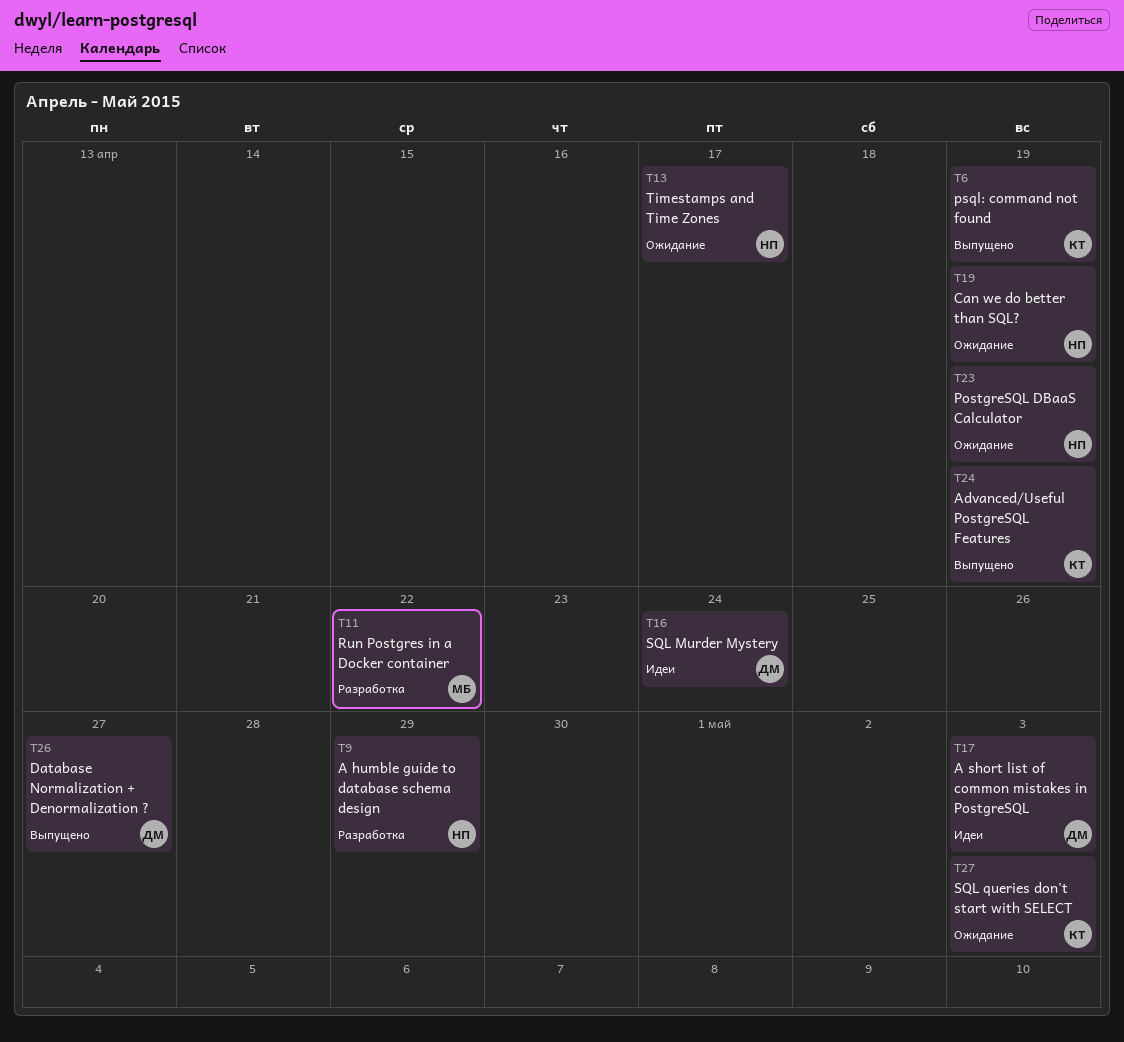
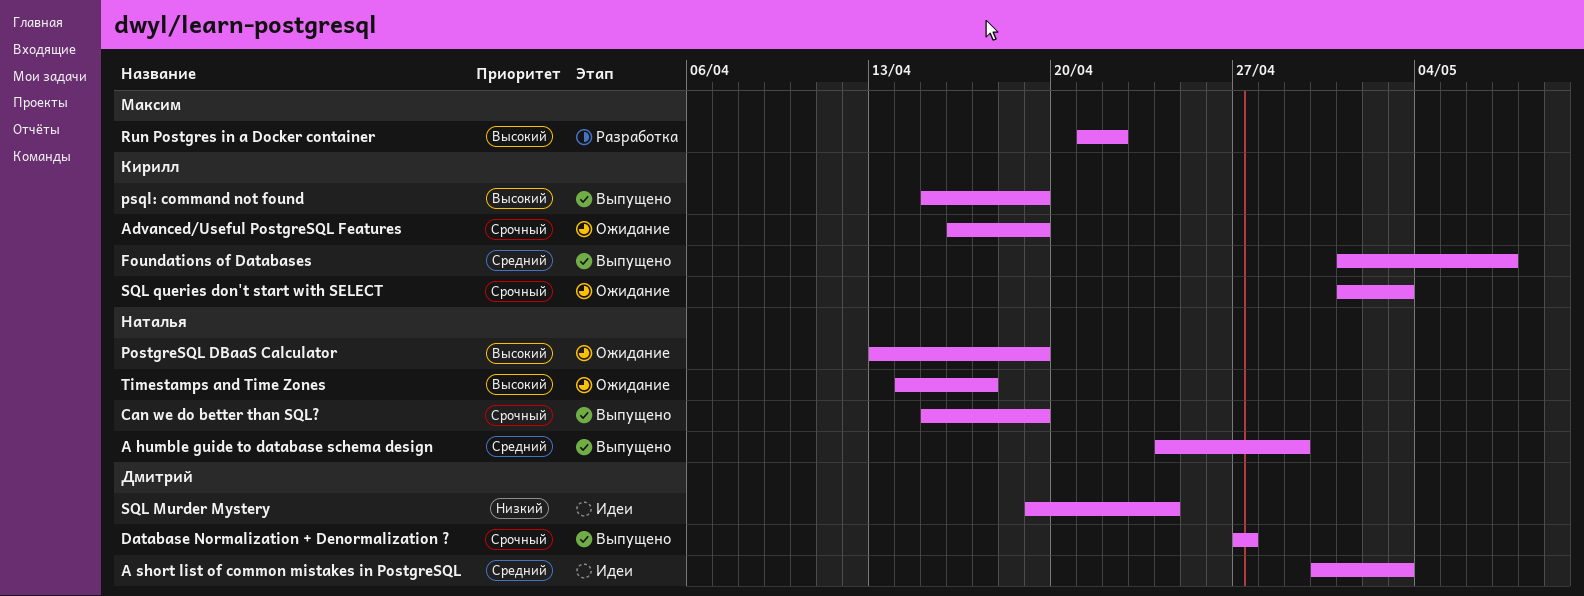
A humble guide to database schema design, status: Разработка -> Выпущено
Advanced/Useful PostgreSQL Features, status: Выпущено -> Ожидание
Can we do better than SQL?, status: Ожидание -> Выпущено
Foundations of Databases: none -> present

